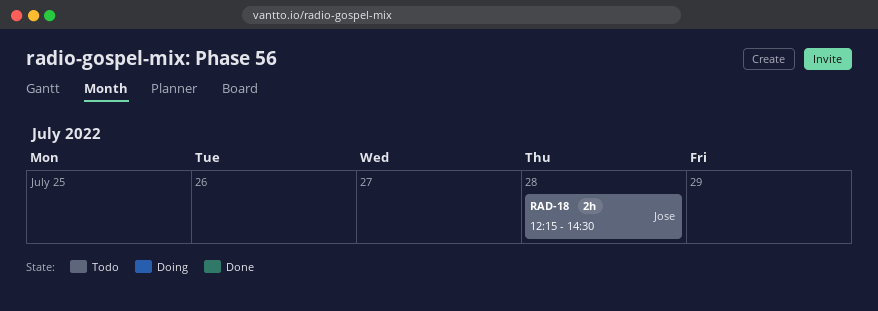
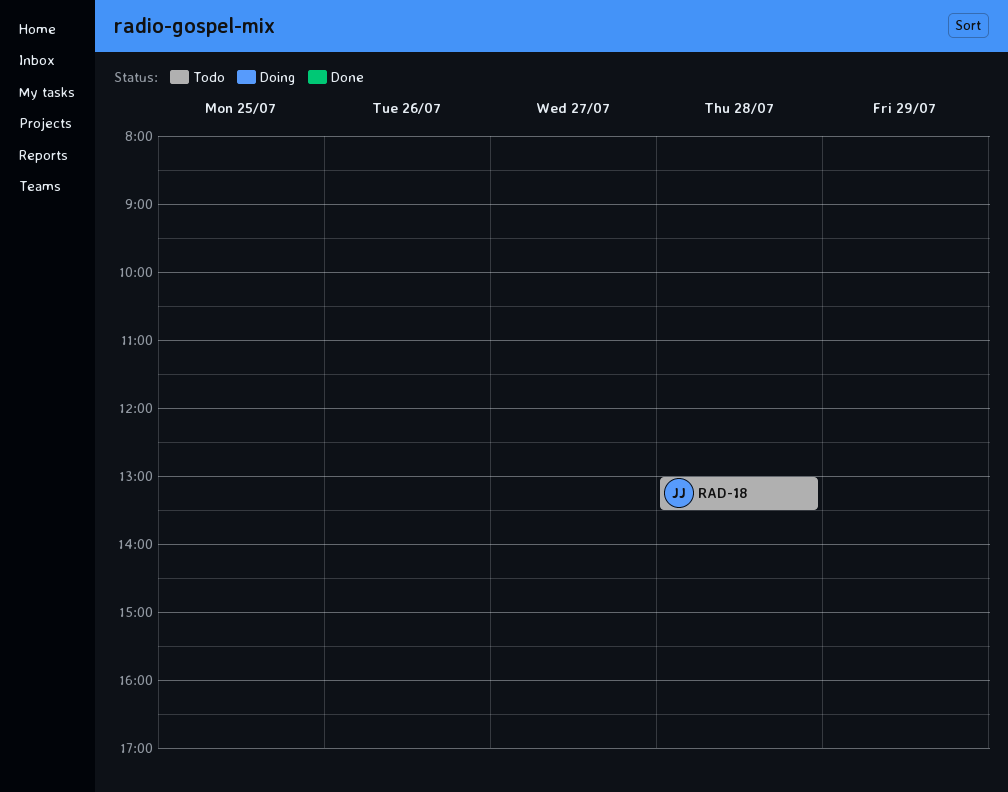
RAD-18, begins: 12:15 -> 13:00
RAD-18, ends: 14:30 -> 13:30

